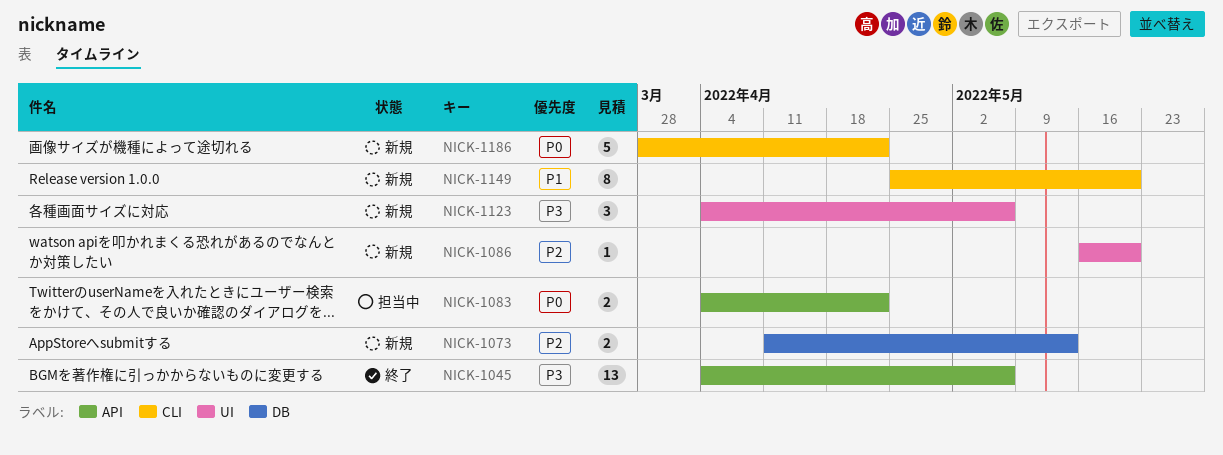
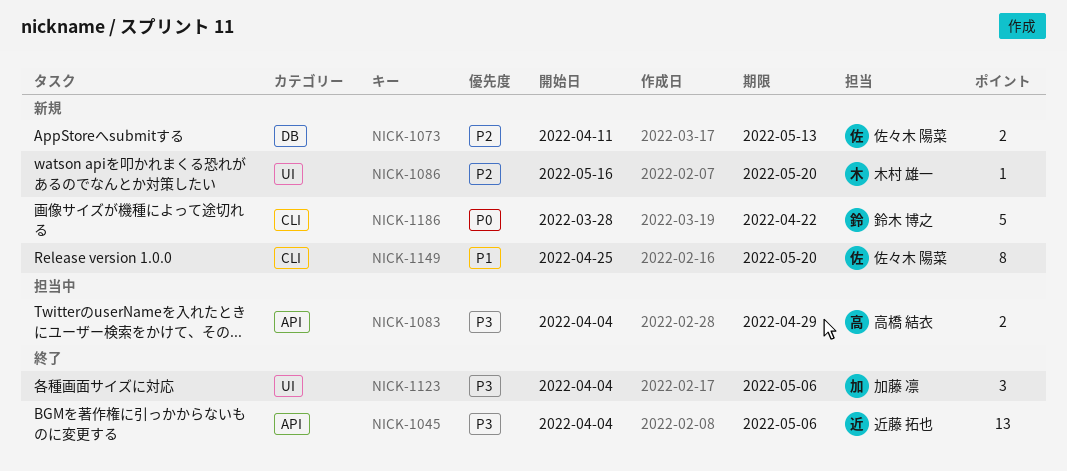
NICK-1083, priority: P0 -> P3
NICK-1083, due: Apr 22 -> Apr 29
NICK-1123, status: 新規 -> 終了

